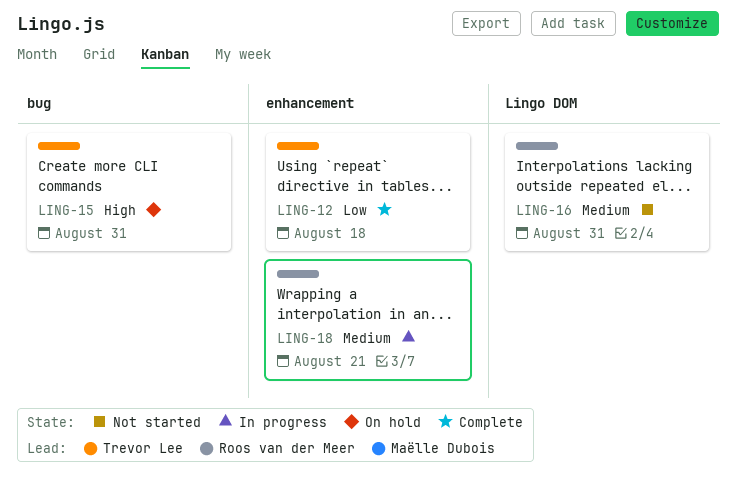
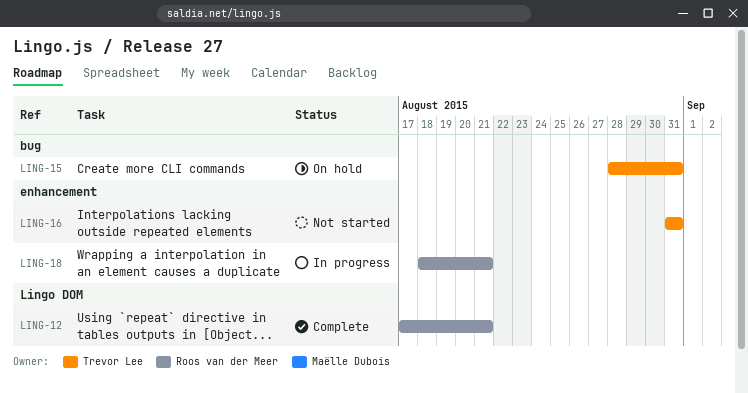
LING-12, owner: Trevor Lee -> Roos van der Meer
LING-12, label: enhancement -> Lingo DOM
LING-12, due: Aug 18 -> Aug 21
LING-16, owner: Roos van der Meer -> Trevor Lee
LING-16, label: Lingo DOM -> enhancement

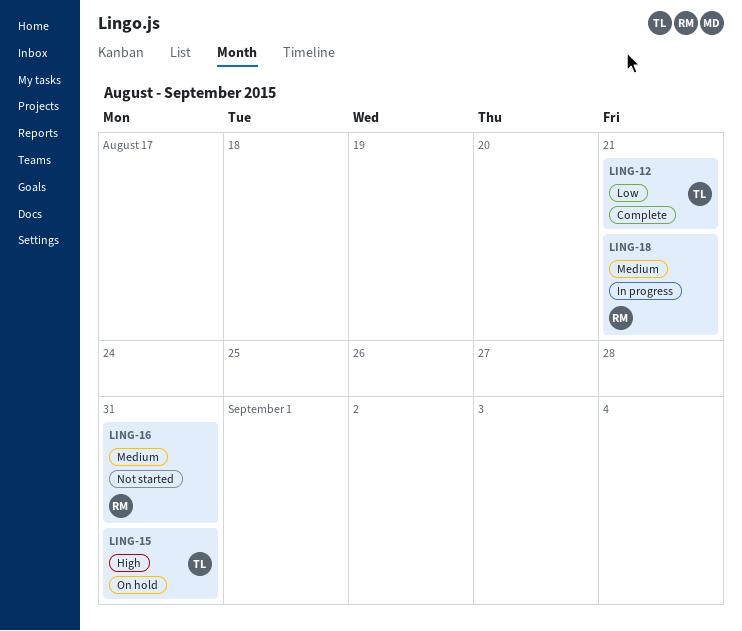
LING-12, owner: Roos van der Meer -> Trevor Lee
LING-16, owner: Trevor Lee -> Roos van der Meer

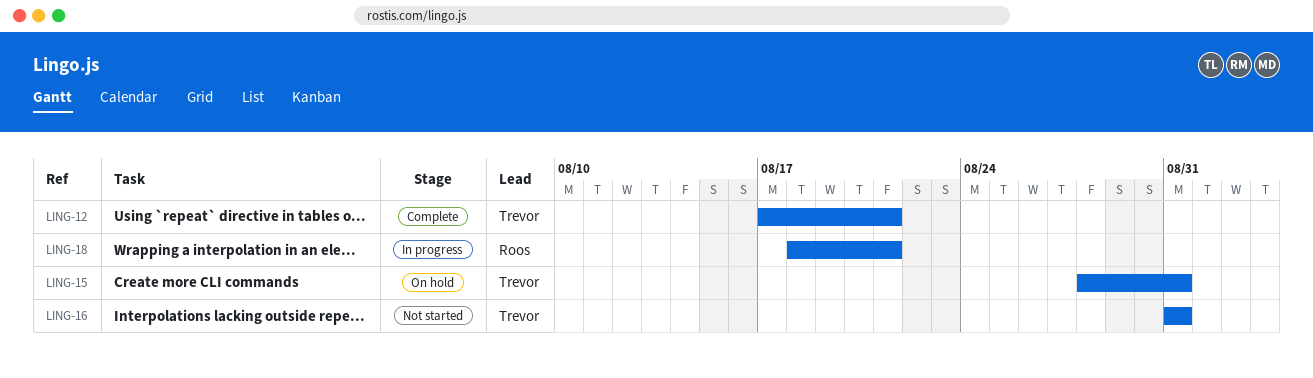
LING-16, owner: Roos -> Trevor

